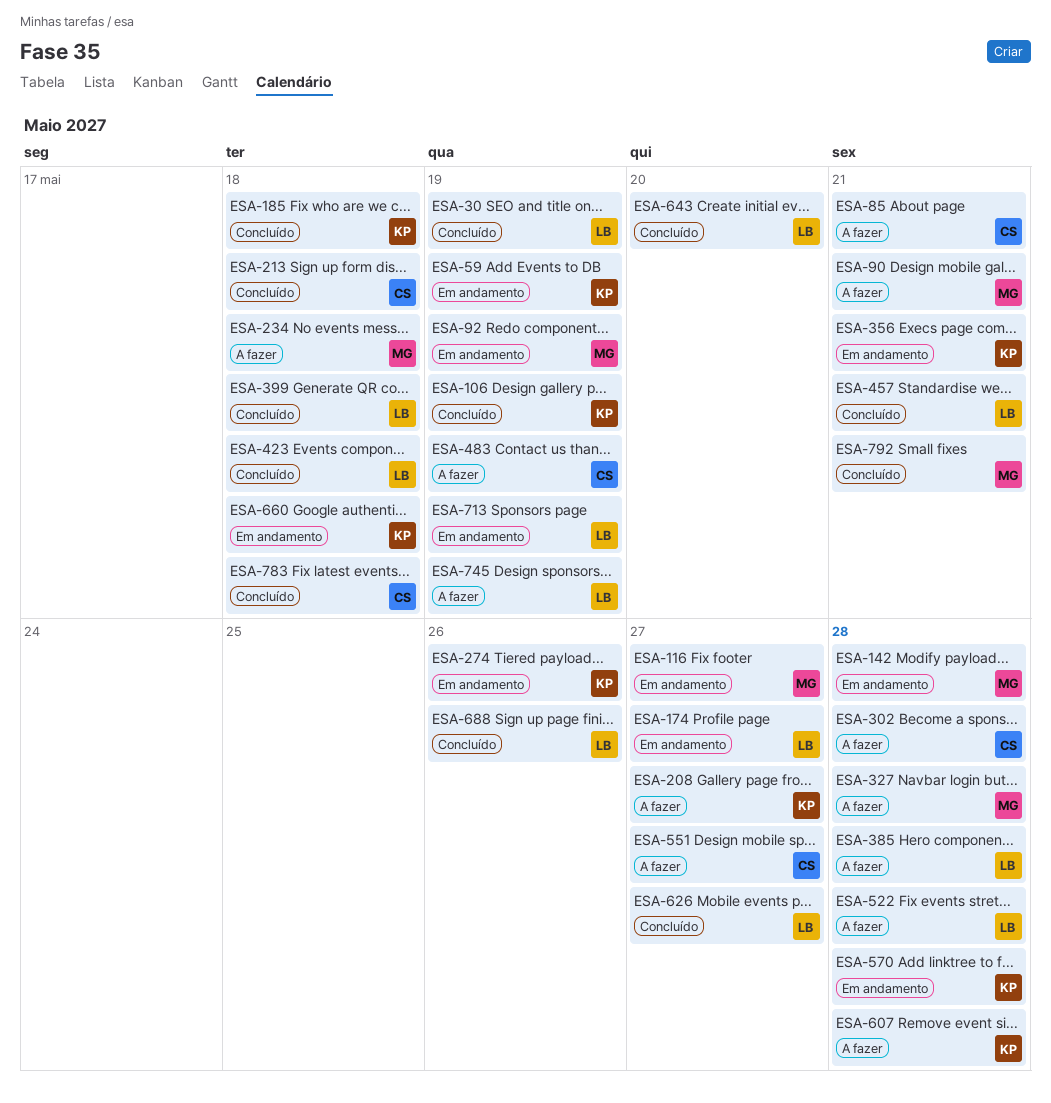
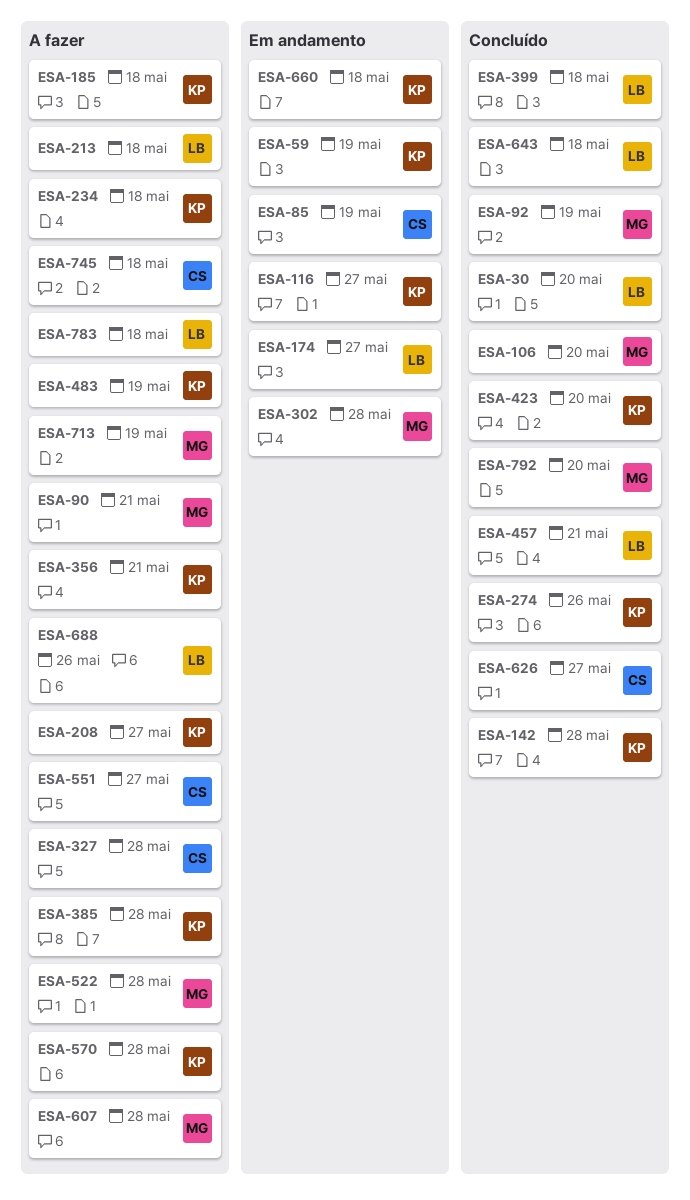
ESA-30, due: May 19 -> May 20
ESA-85, status: A fazer -> Em andamento
ESA-85, due: May 21 -> May 19
ESA-92, status: Em andamento -> Concluído
ESA-106, owner: KP -> MG
ESA-106, due: May 19 -> May 20
ESA-116, owner: MG -> KP
ESA-142, status: Em andamento -> Concluído
ESA-142, owner: MG -> KP
ESA-185, status: Concluído -> A fazer
ESA-213, status: Concluído -> A fazer
ESA-213, owner: CS -> LB
ESA-234, owner: MG -> KP
ESA-274, status: Em andamento -> Concluído
ESA-302, status: A fazer -> Em andamento
ESA-302, owner: CS -> MG
ESA-327, owner: MG -> CS
ESA-356, status: Em andamento -> A fazer
ESA-385, owner: LB -> KP
ESA-423, owner: LB -> KP
ESA-423, due: May 18 -> May 20
ESA-483, owner: CS -> KP
ESA-522, owner: LB -> MG
ESA-570, status: Em andamento -> A fazer
ESA-607, owner: KP -> MG
ESA-626, owner: LB -> CS
ESA-643, due: May 20 -> May 18
ESA-688, status: Concluído -> A fazer
ESA-713, status: Em andamento -> A fazer
ESA-713, owner: LB -> MG
ESA-745, owner: LB -> CS
ESA-745, due: May 19 -> May 18
ESA-783, status: Concluído -> A fazer
ESA-783, owner: CS -> LB
ESA-792, due: May 21 -> May 20

